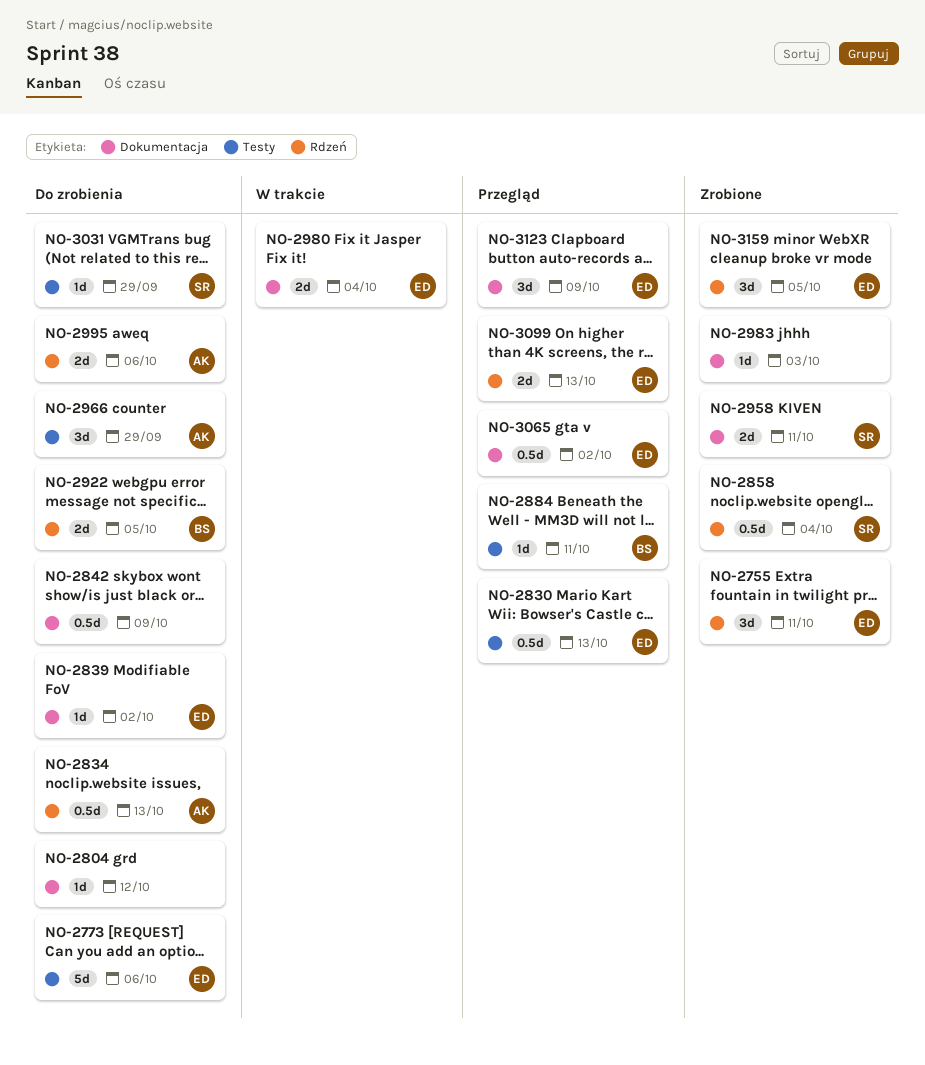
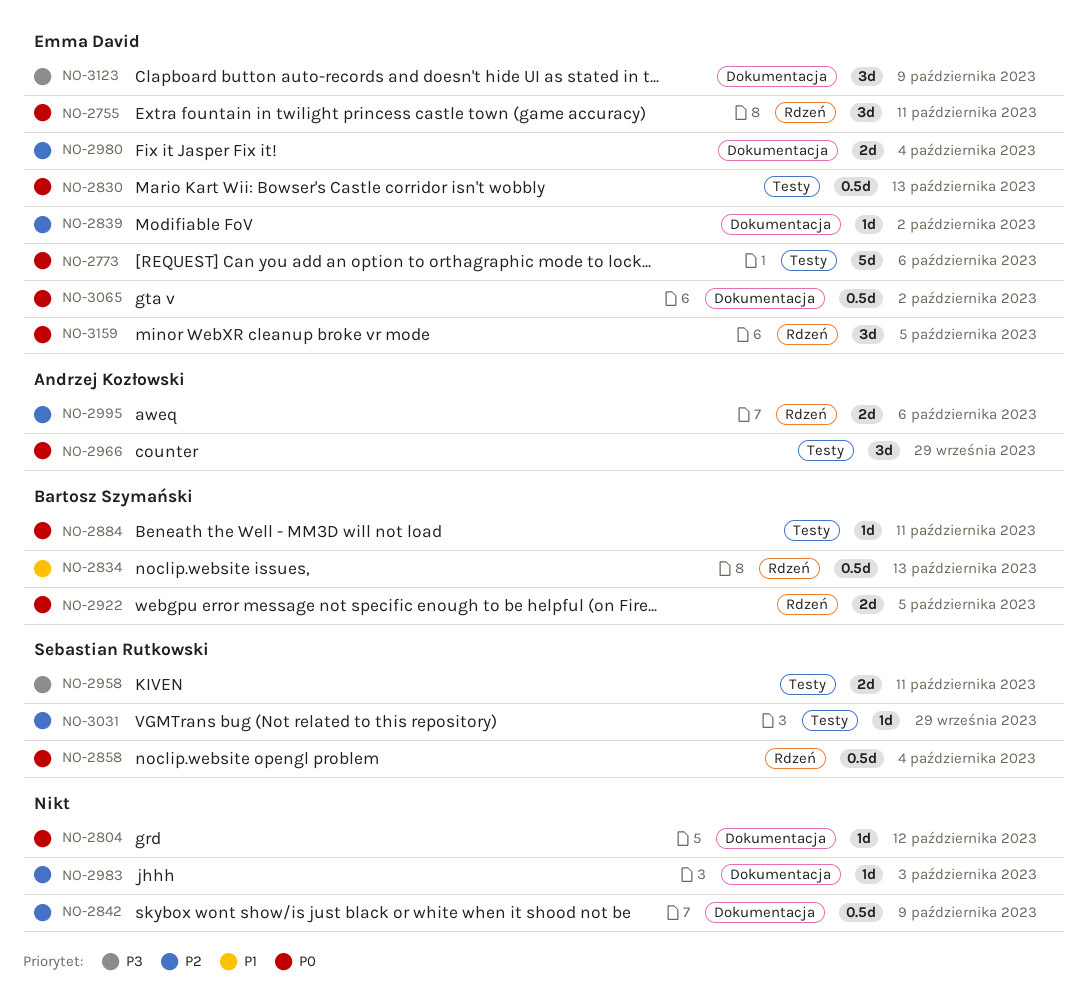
NO-2834, owner: Andrzej Kozłowski -> Bartosz Szymański
NO-2958, label: Dokumentacja -> Testy
NO-3099: present -> none

